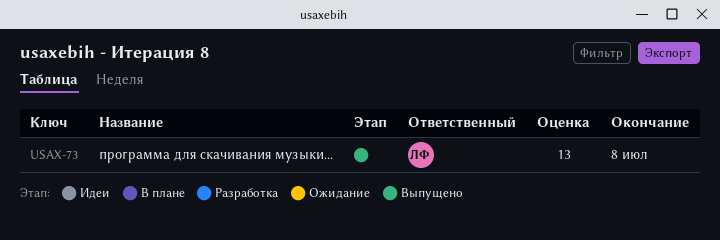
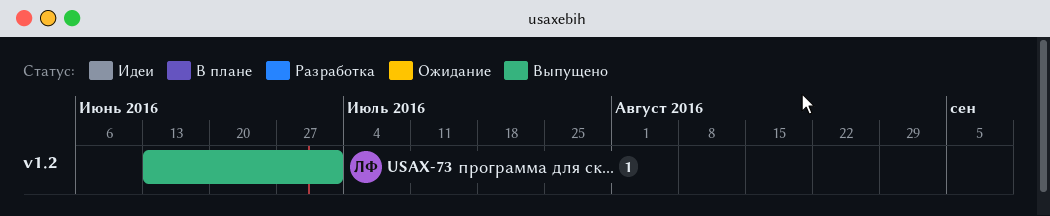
USAX-73, estimate: 13 -> 1
USAX-73, due: Jul 8 -> Jul 1

